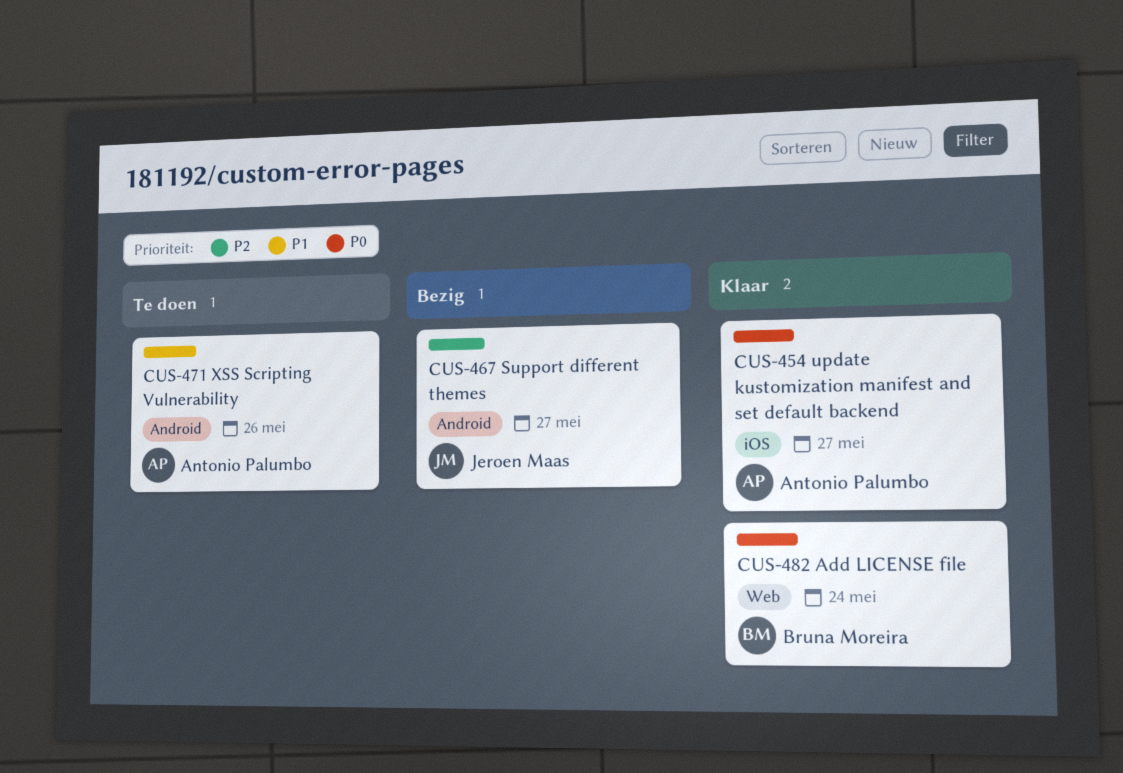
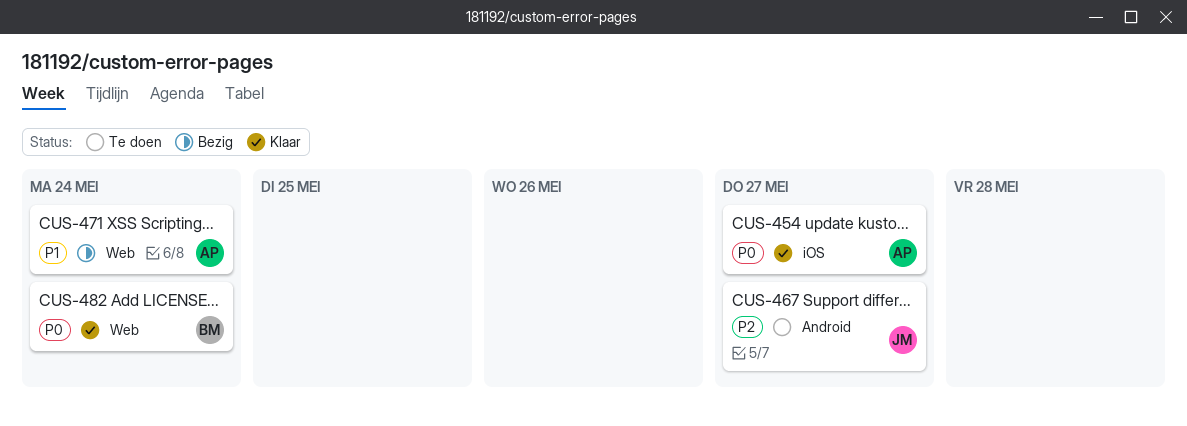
CUS-467, status: Bezig -> Te doen
CUS-471, status: Te doen -> Bezig
CUS-471, label: Android -> Web
CUS-471, due: May 26 -> May 24

